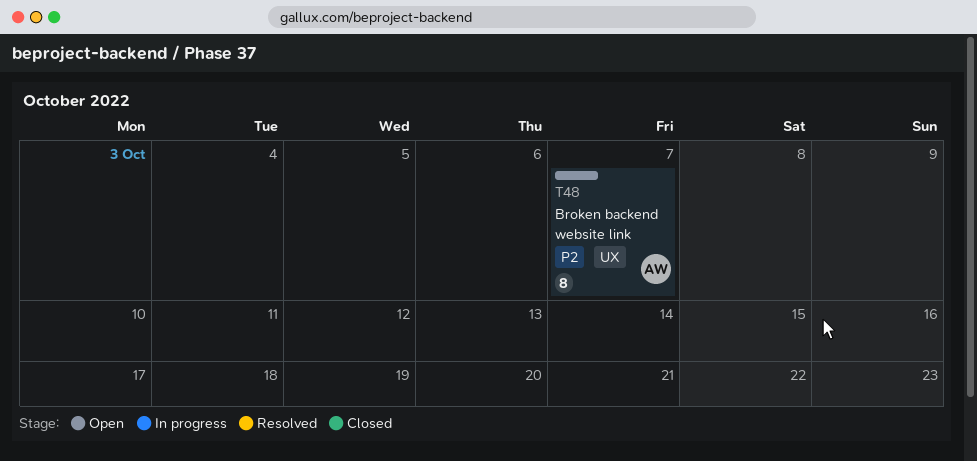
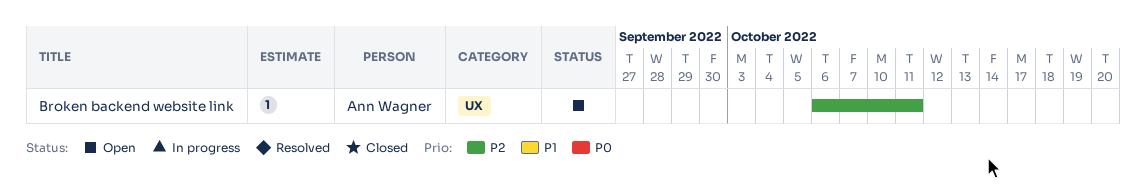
Broken backend website link, estimate: 8 -> 1
Broken backend website link, due: Oct 7 -> Oct 11

